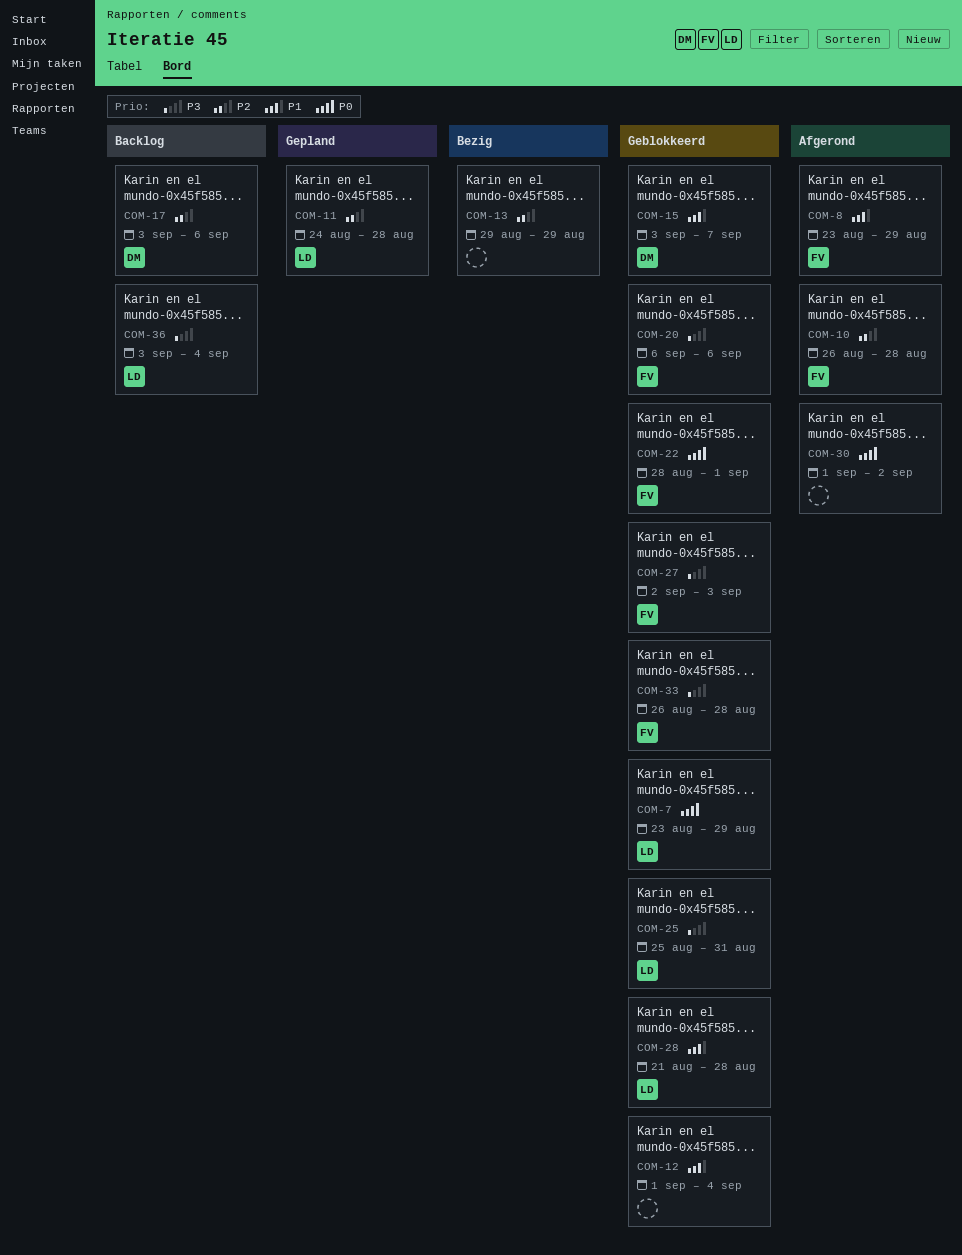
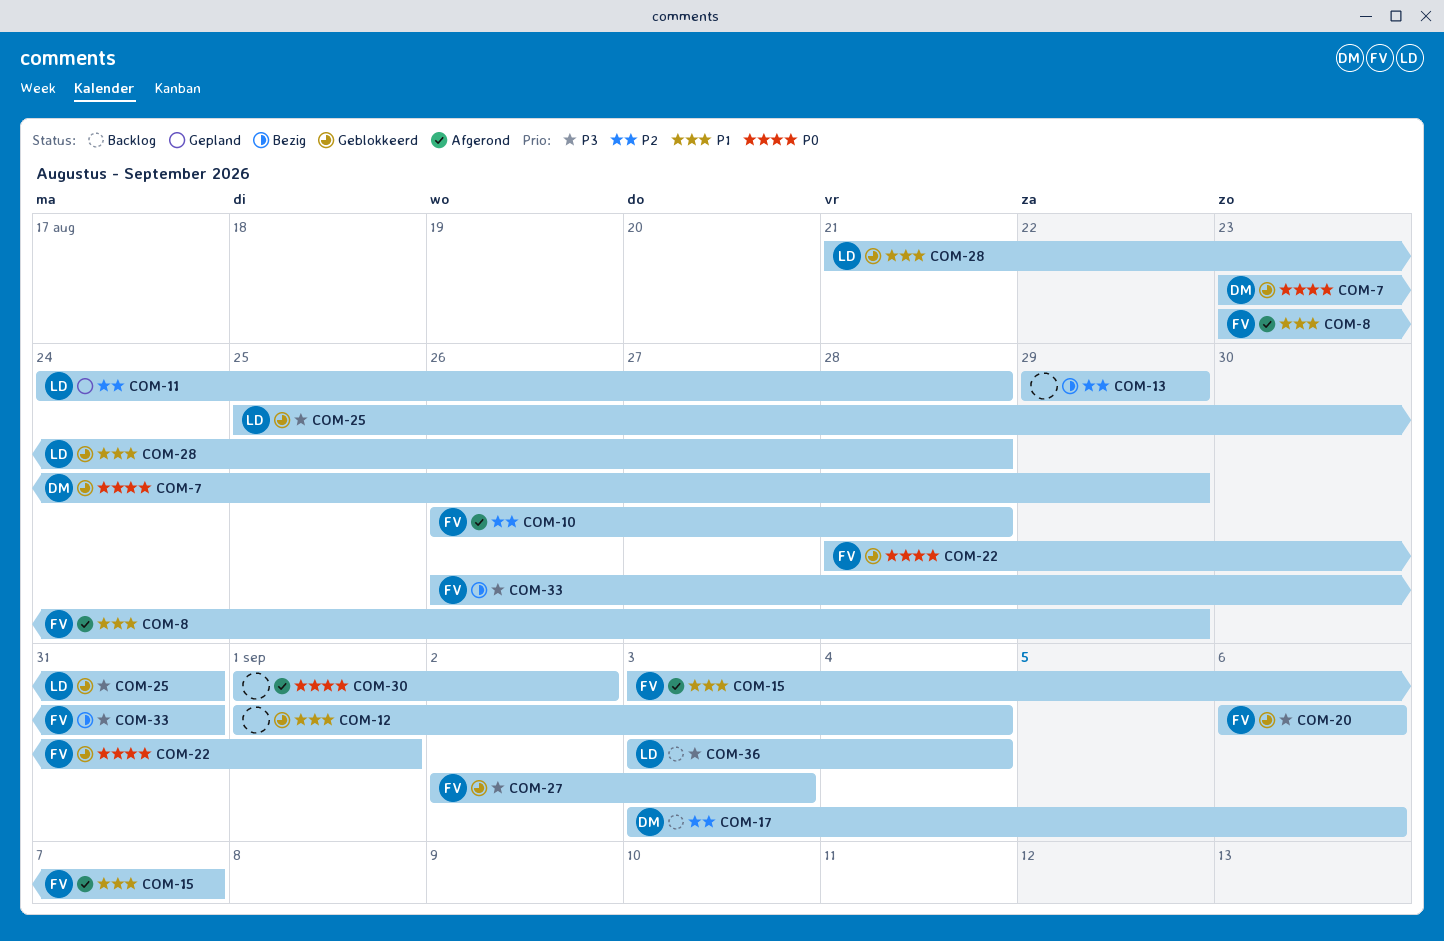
COM-7, owner: LD -> DM
COM-15, status: Geblokkeerd -> Afgerond
COM-15, owner: DM -> FV
COM-33, status: Geblokkeerd -> Bezig
COM-33, due: Aug 28 -> Aug 31

